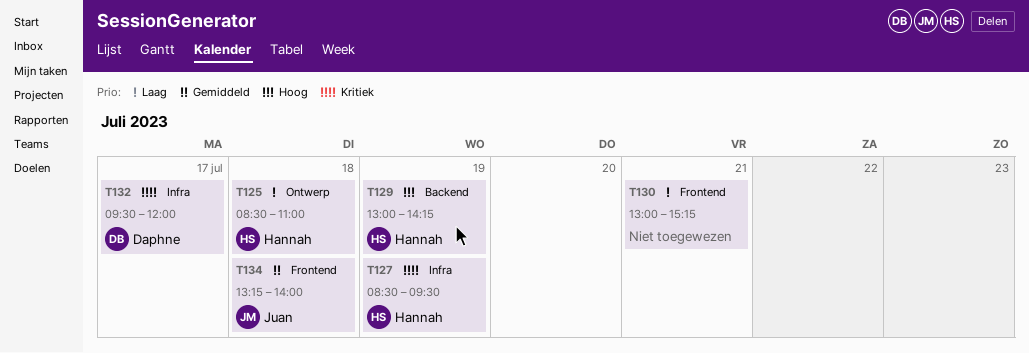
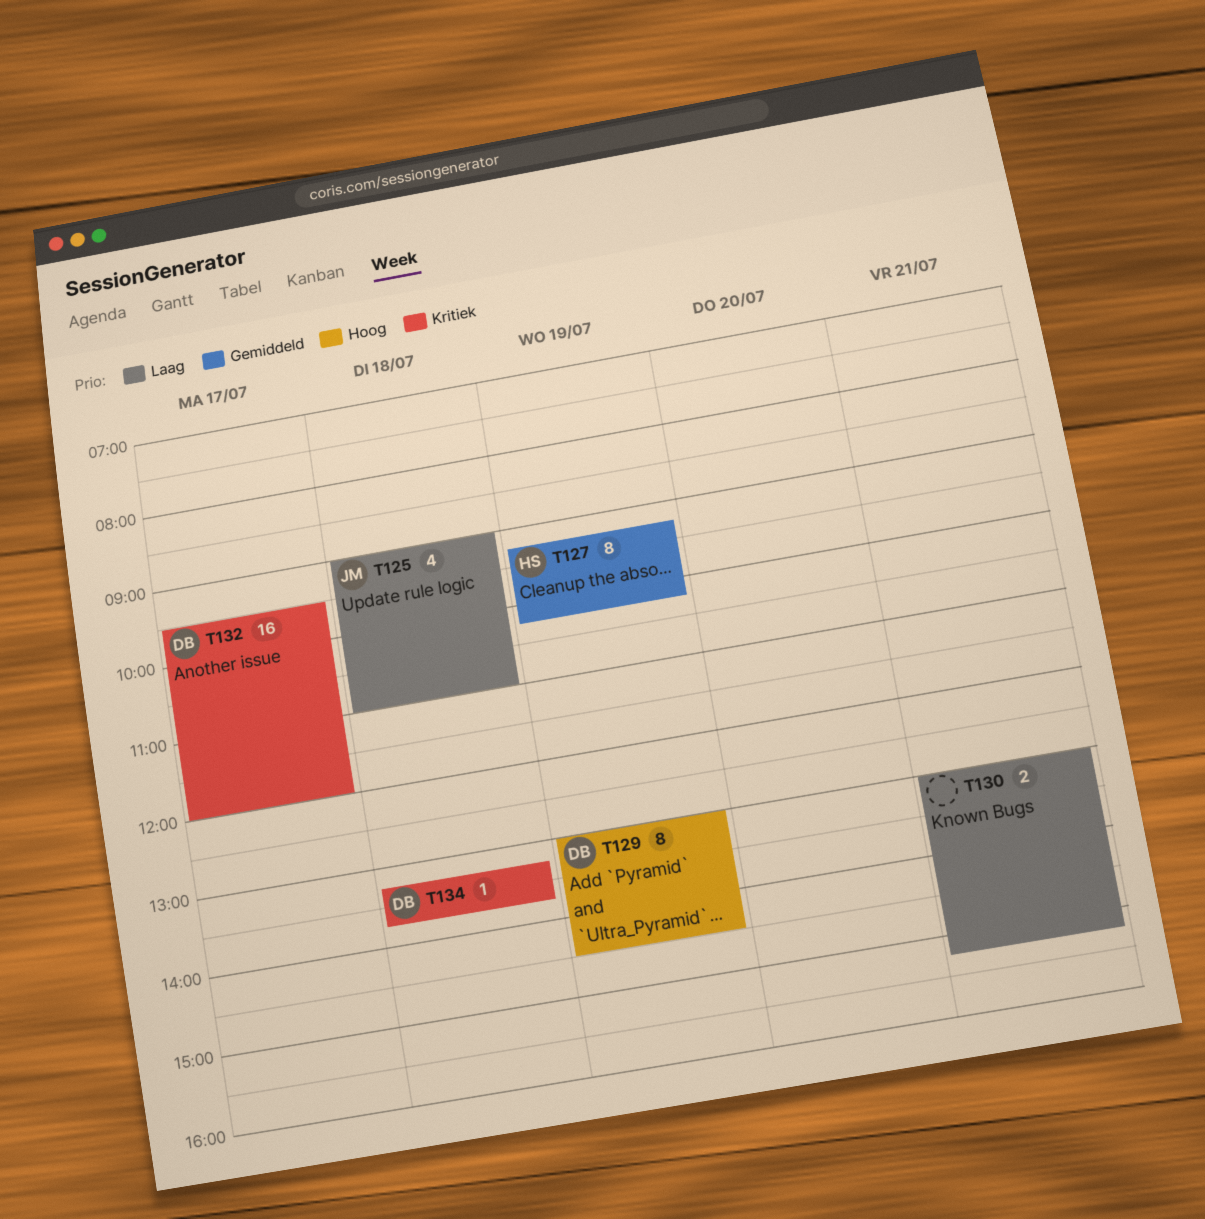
T125, owner: Hannah -> Juan
T125, begins: 08:30 -> 09:00
T127, priority: Kritiek -> Gemiddeld
T127, begins: 08:30 -> 09:15
T127, ends: 09:30 -> 10:15
T129, owner: Hannah -> Daphne
T129, ends: 14:15 -> 14:30
T134, owner: Juan -> Daphne
T134, priority: Gemiddeld -> Kritiek
T134, ends: 14:00 -> 13:45

